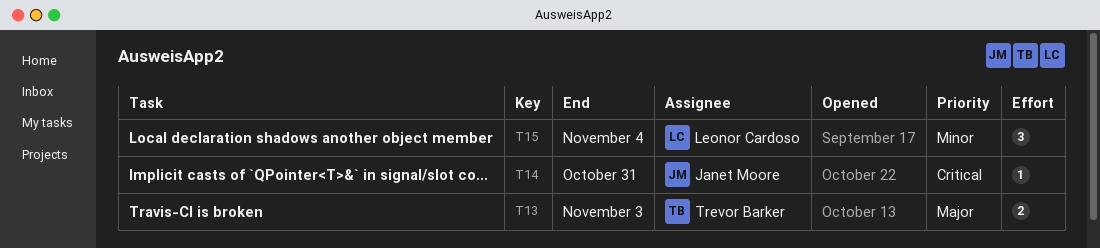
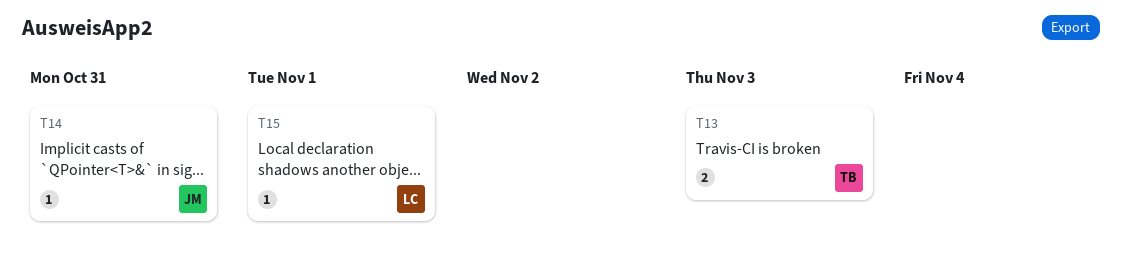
T15, estimate: 3 -> 1
T15, due: Nov 4 -> Nov 1

